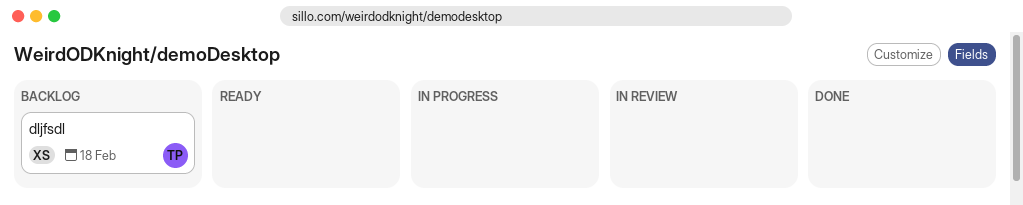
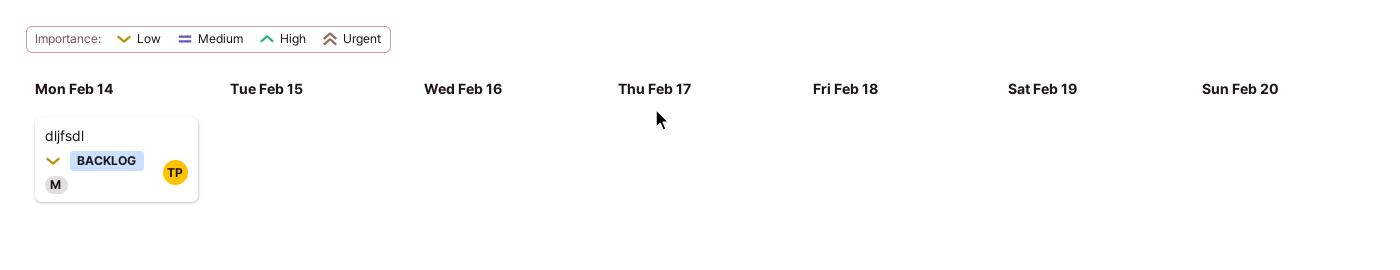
dljfsdl, estimate: XS -> M
dljfsdl, due: Feb 18 -> Feb 14

